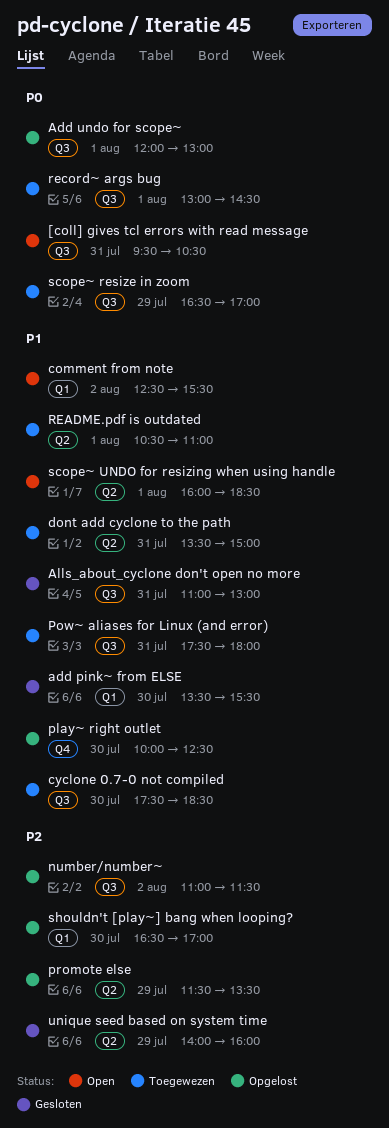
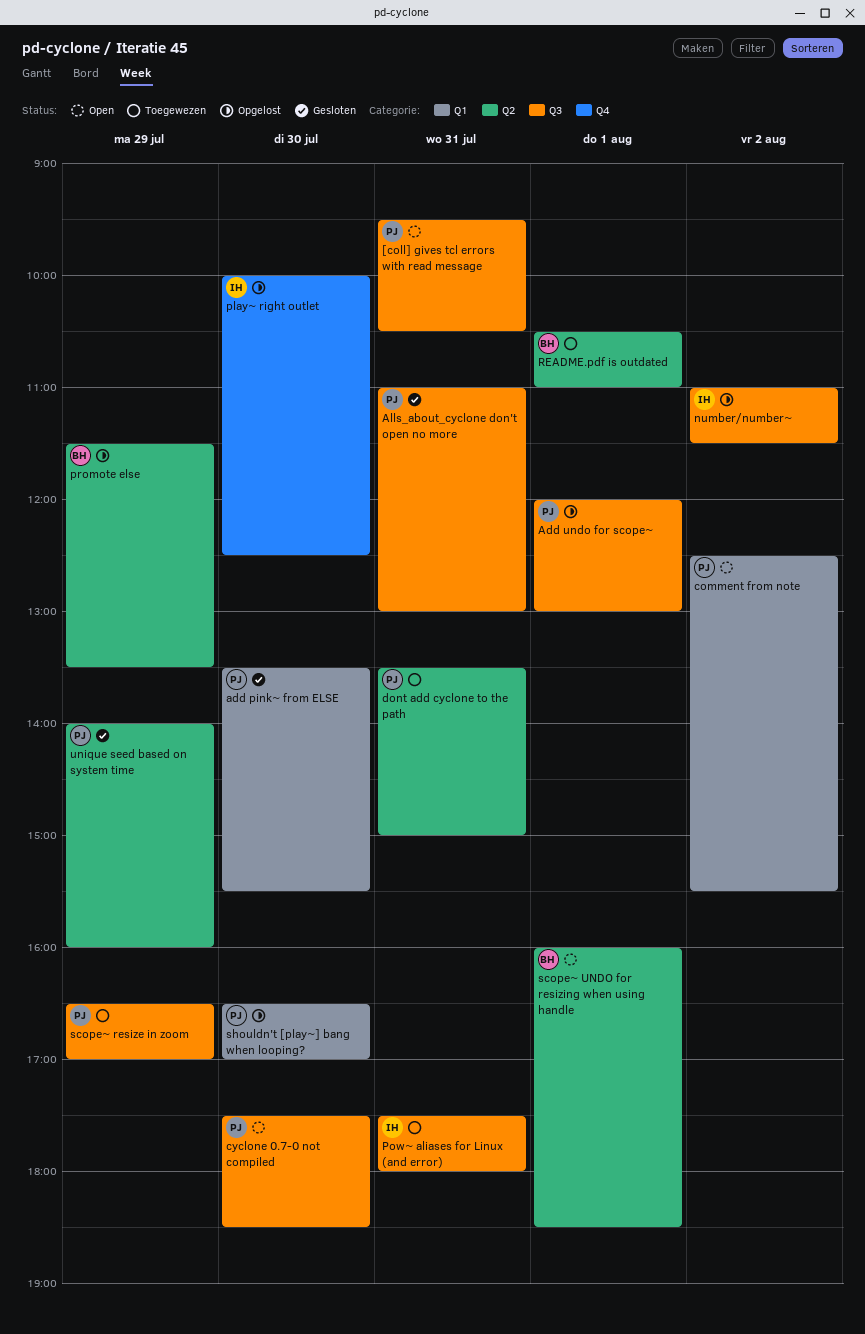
cyclone 0.7-0 not compiled, status: Toegewezen -> Open
record~ args bug: present -> none

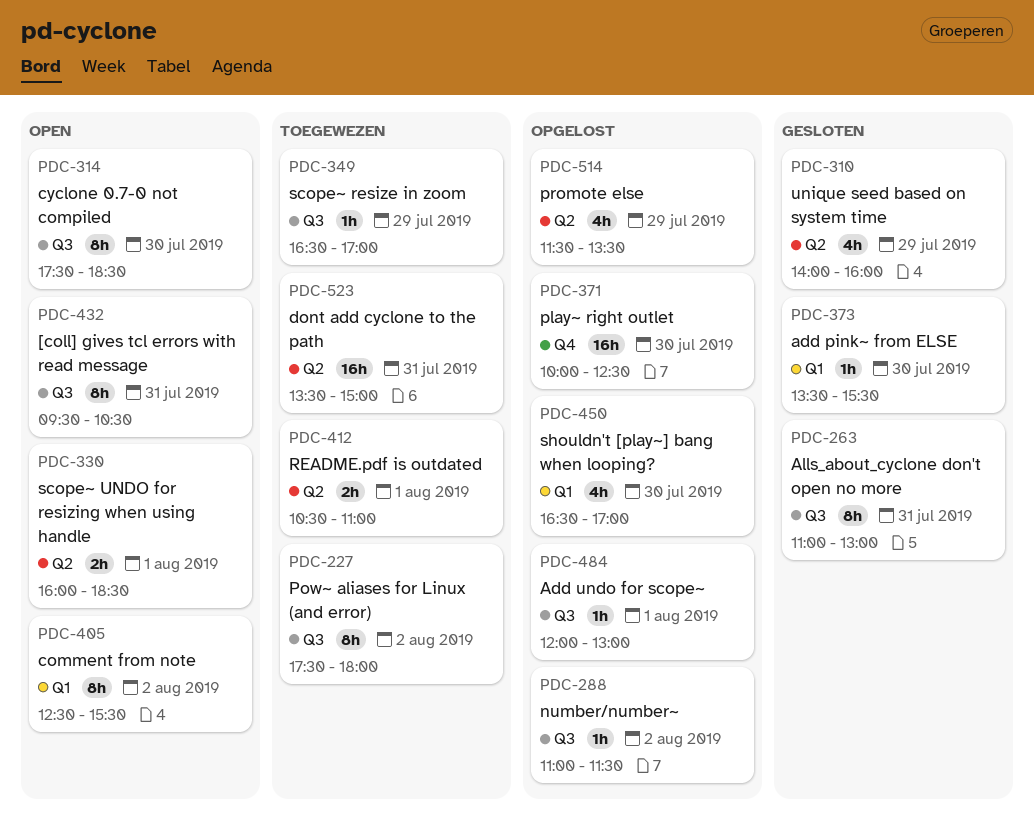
Pow~ aliases for Linux (and error), day: Jul 31 -> Aug 2

